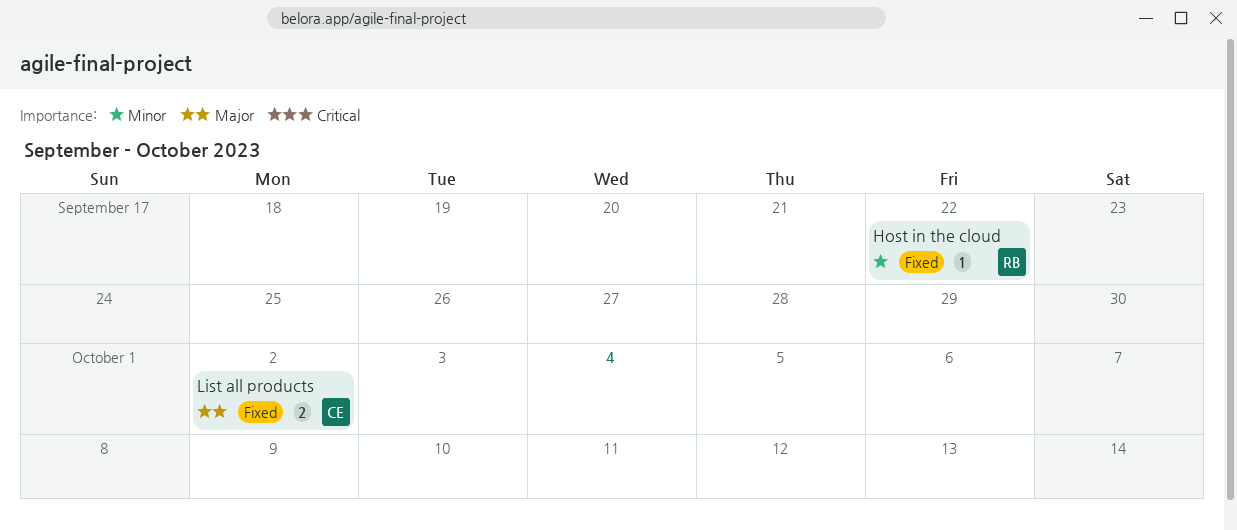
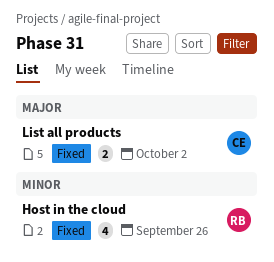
Host in the cloud, estimate: 1 -> 4
Host in the cloud, due: Sep 22 -> Sep 26

